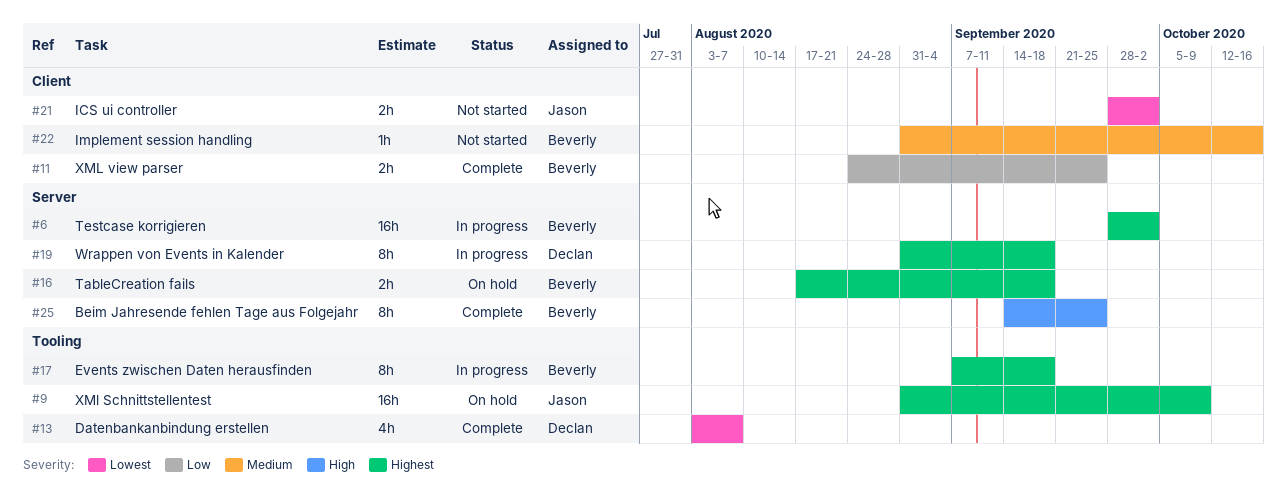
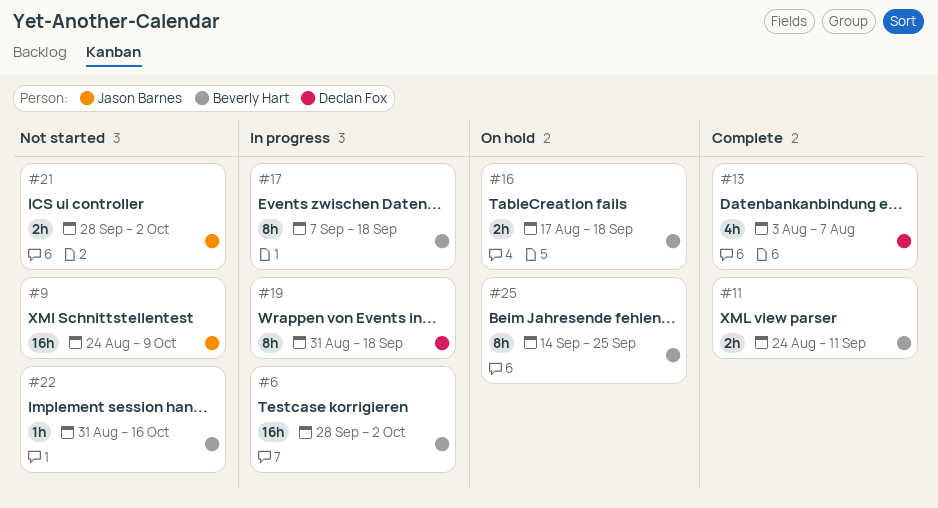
#9, status: On hold -> Not started
#9, start: Aug 31 -> Aug 24
#11, due: Sep 25 -> Sep 11
#25, status: Complete -> On hold

